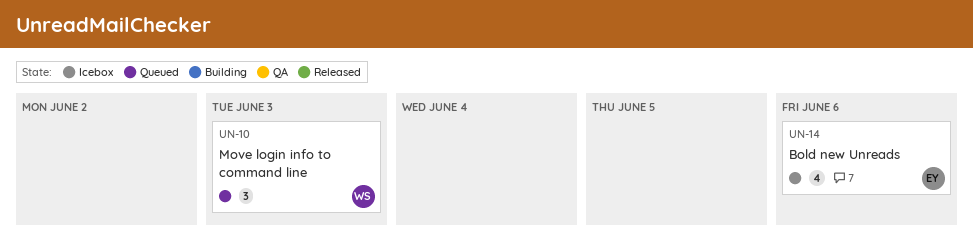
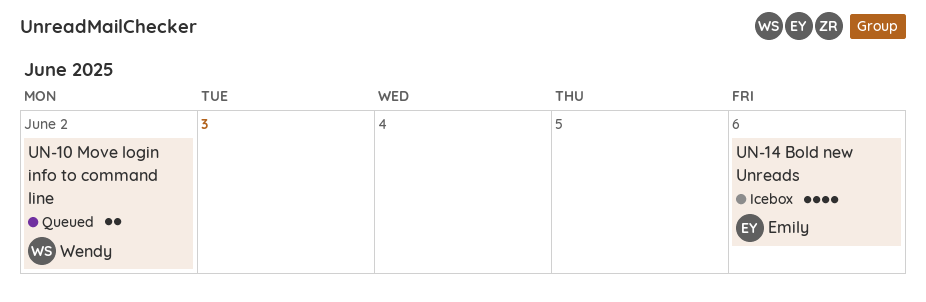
UN-10, estimate: 3 -> 2
UN-10, due: Jun 3 -> Jun 2

